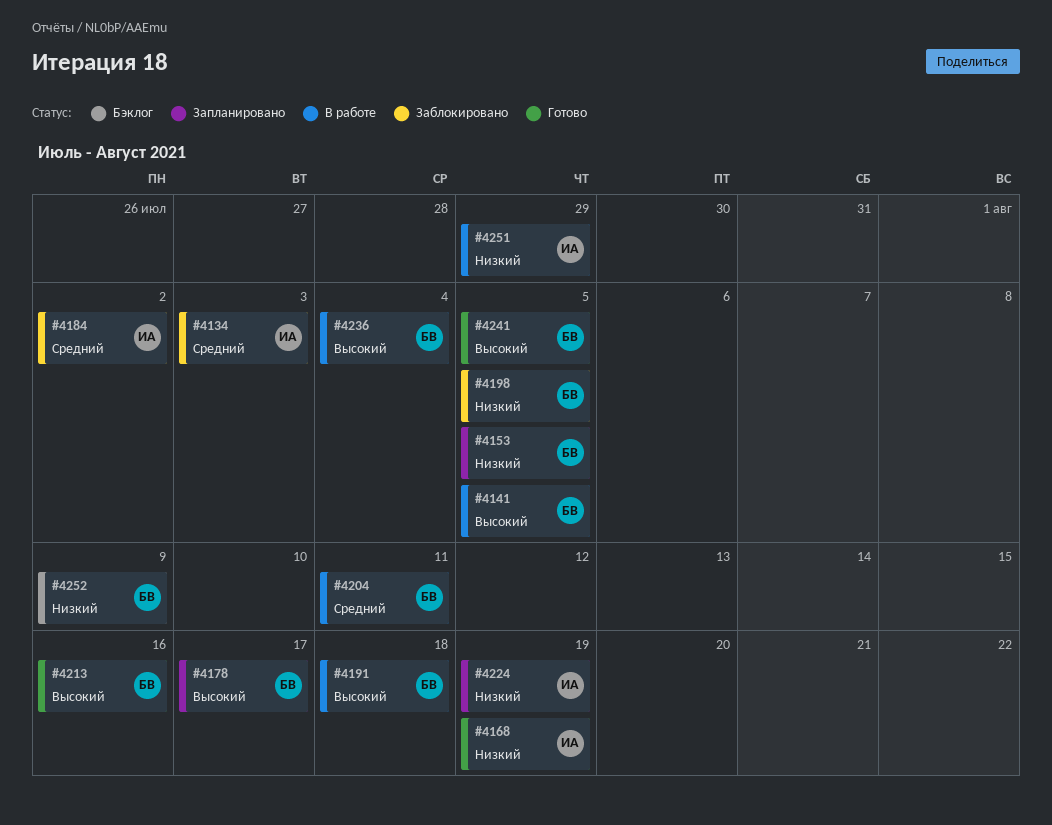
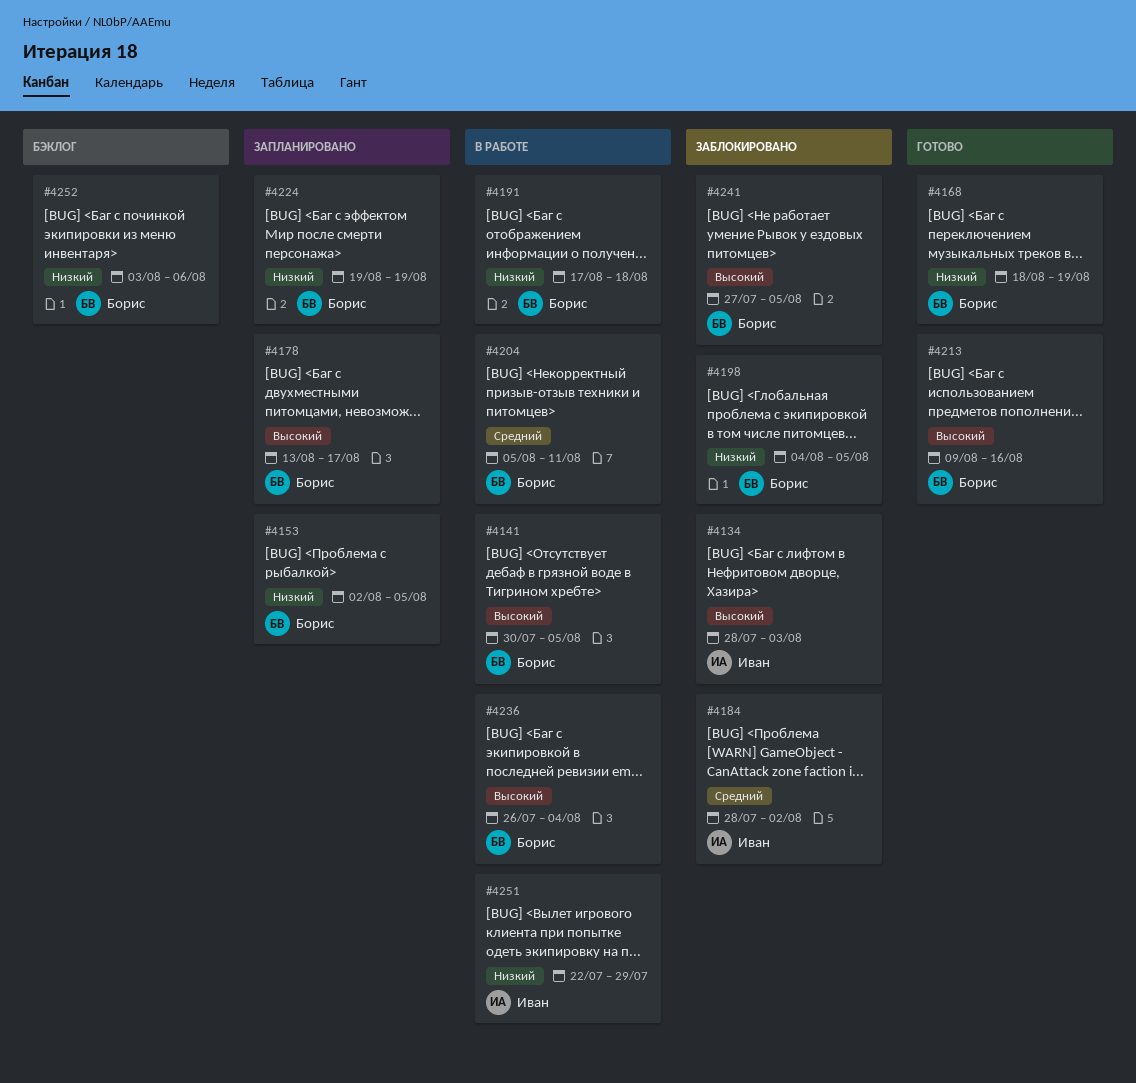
#4134, priority: Средний -> Высокий
#4168, owner: Иван -> Борис
#4191, priority: Высокий -> Низкий
#4224, owner: Иван -> Борис
#4241, status: Готово -> Заблокировано
#4252, due: Aug 9 -> Aug 6

